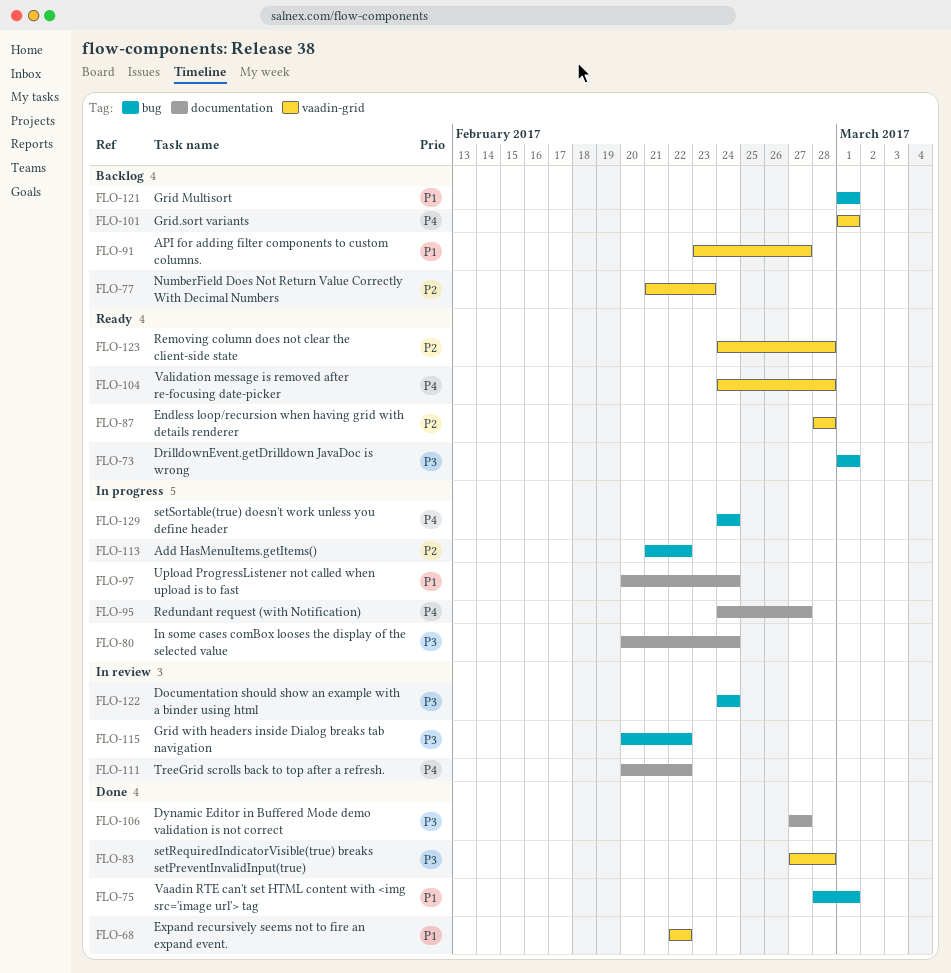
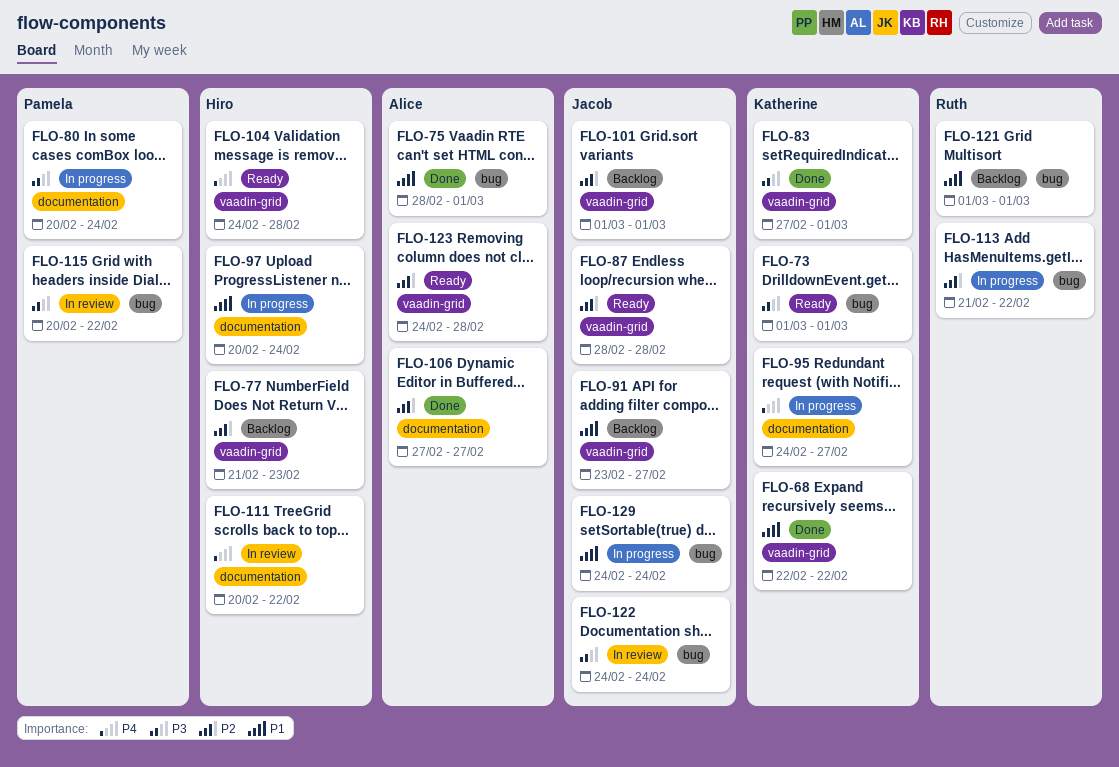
FLO-83, due: Feb 28 -> Mar 1
FLO-101, priority: P4 -> P2
FLO-106, priority: P3 -> P2
FLO-129, priority: P4 -> P1

